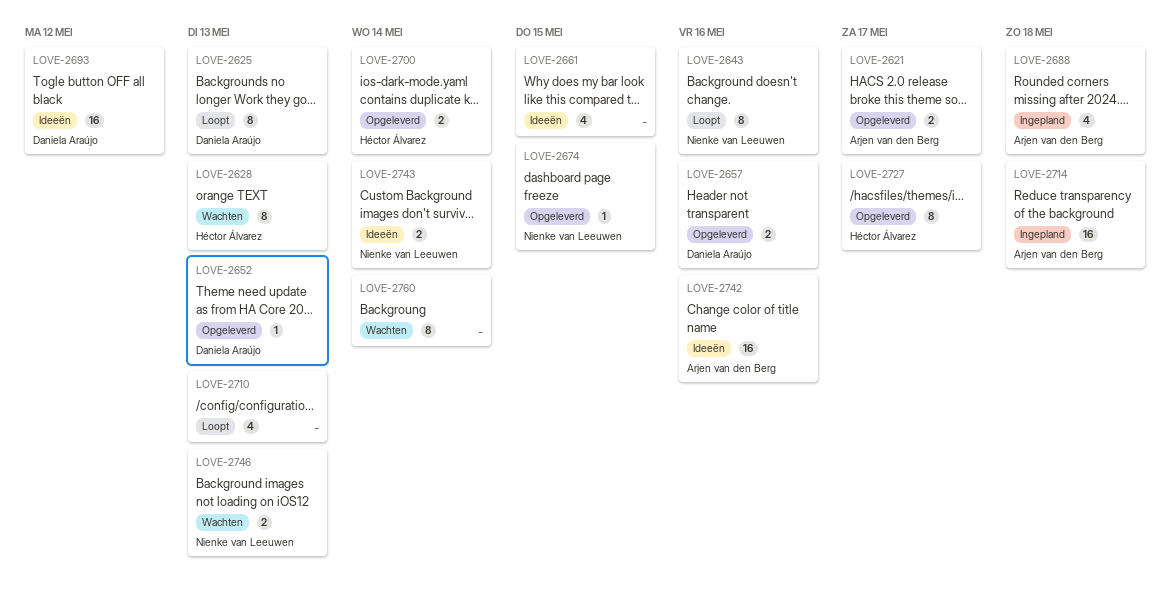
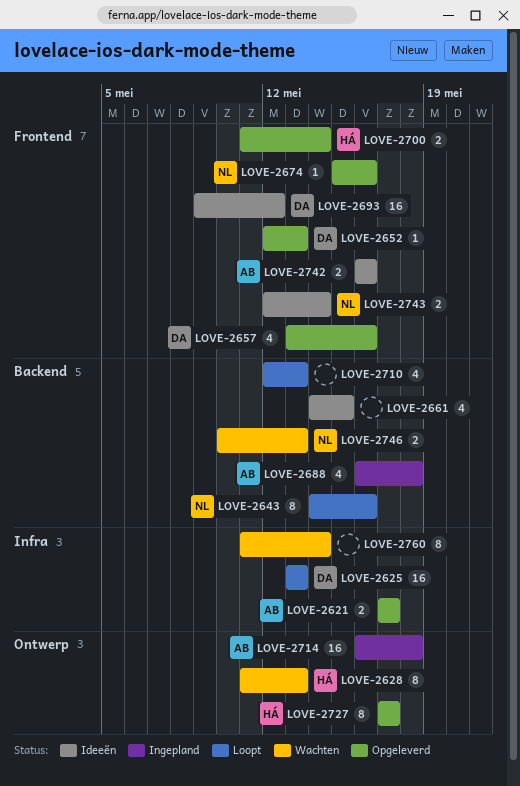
LOVE-2625, estimate: 8 -> 16
LOVE-2657, estimate: 2 -> 4
LOVE-2674, due: May 15 -> May 16
LOVE-2742, estimate: 16 -> 2

